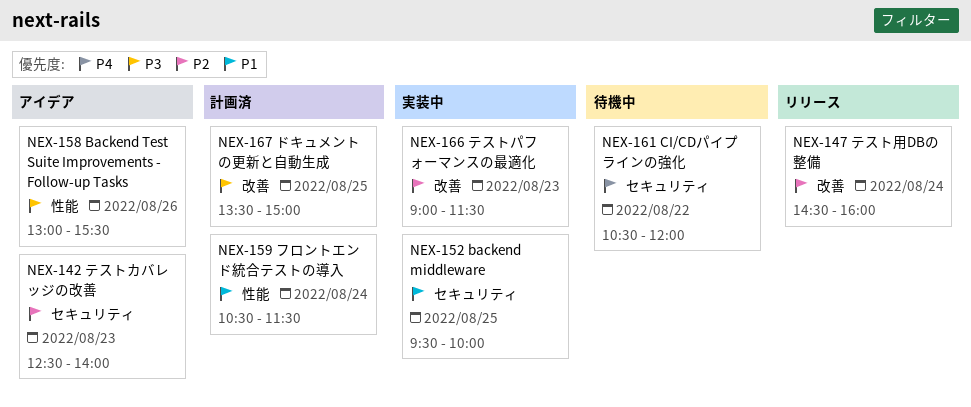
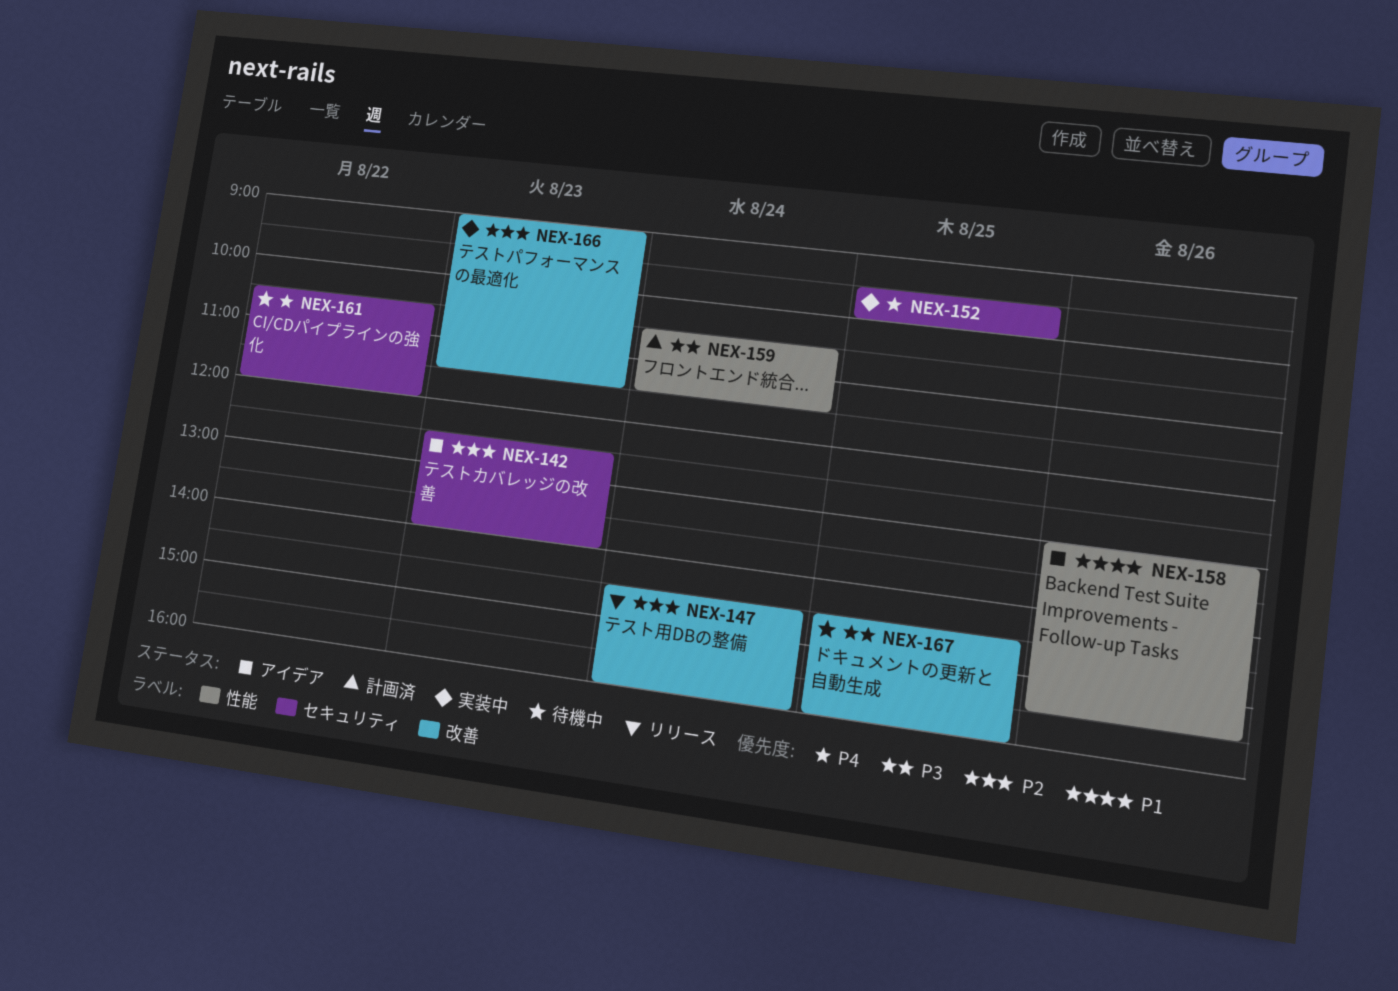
NEX-152, priority: P1 -> P4
NEX-158, priority: P3 -> P1
NEX-159, priority: P1 -> P3
NEX-167, status: 計画済 -> 待機中
NEX-167, begins: 13:30 -> 14:30
NEX-167, ends: 15:00 -> 16:00

